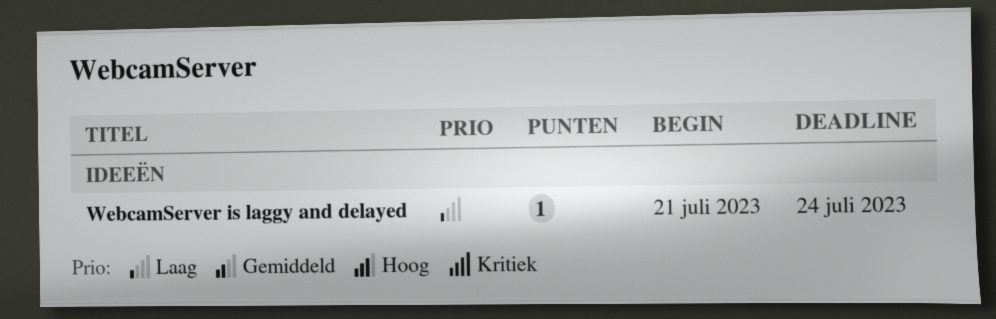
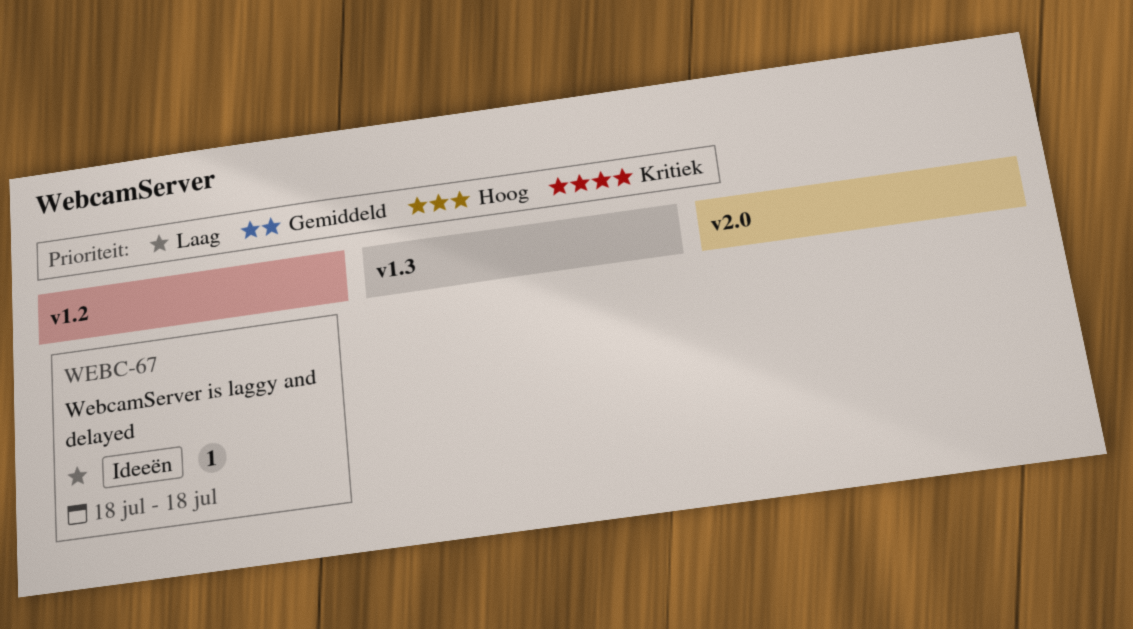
WebcamServer is laggy and delayed, start: Jul 21 -> Jul 18
WebcamServer is laggy and delayed, due: Jul 24 -> Jul 18

